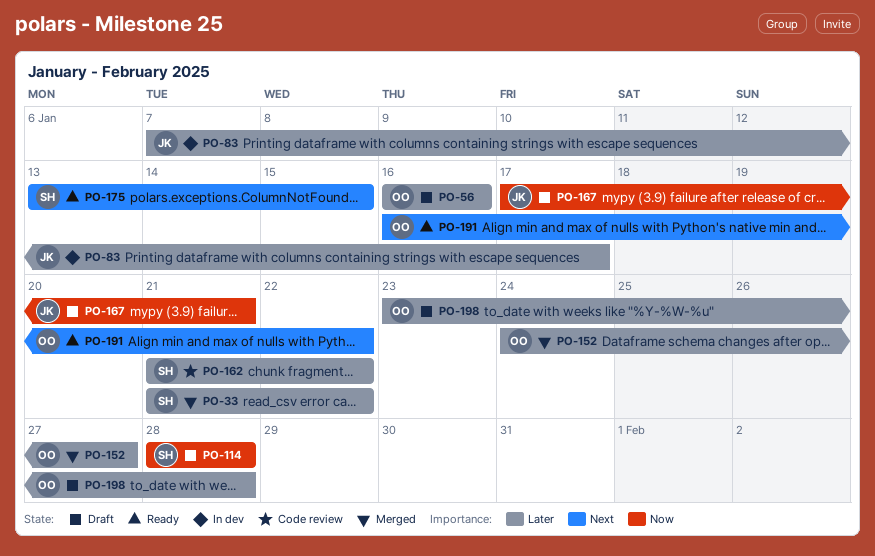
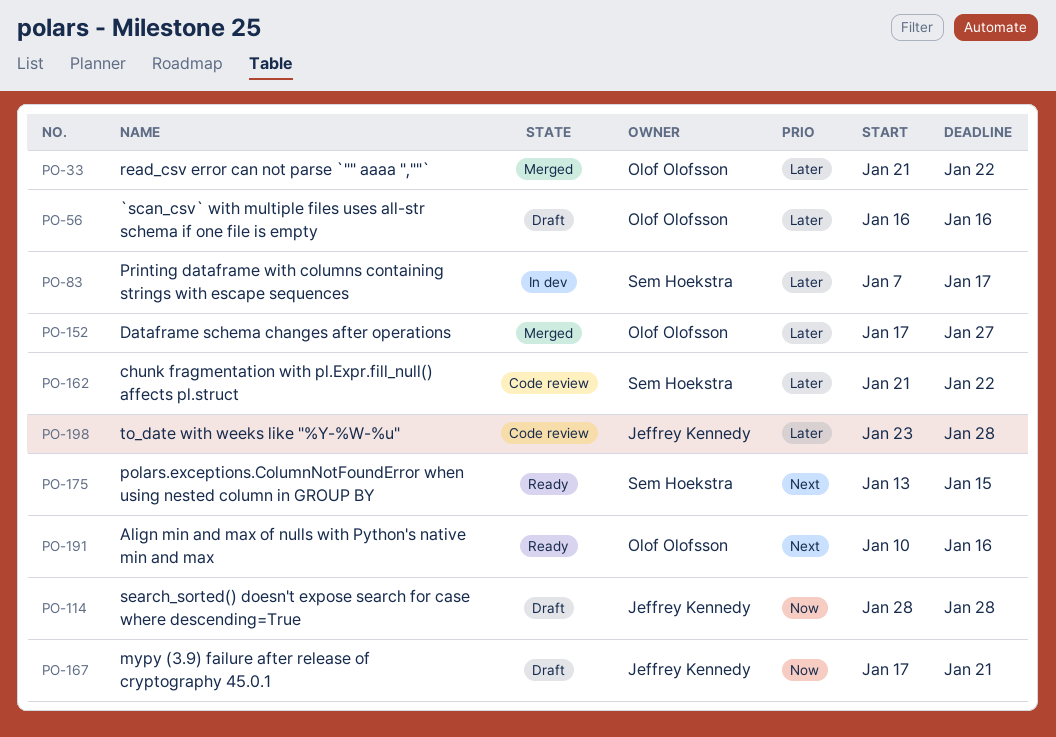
PO-33, owner: Sem Hoekstra -> Olof Olofsson
PO-83, owner: Jeffrey Kennedy -> Sem Hoekstra
PO-114, owner: Sem Hoekstra -> Jeffrey Kennedy
PO-152, start: Jan 24 -> Jan 17
PO-191, start: Jan 16 -> Jan 10
PO-191, due: Jan 22 -> Jan 16
PO-198, status: Draft -> Code review
PO-198, owner: Olof Olofsson -> Jeffrey Kennedy

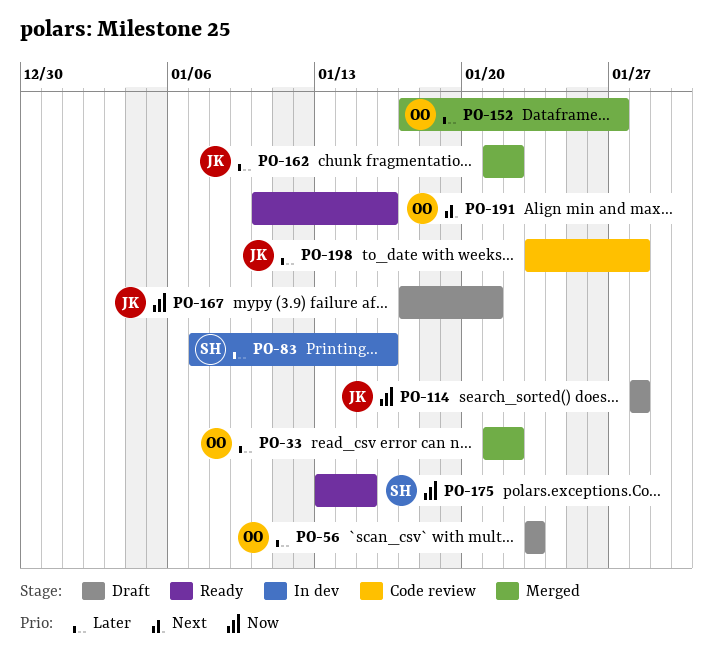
PO-56, start: Jan 16 -> Jan 23
PO-56, due: Jan 16 -> Jan 23
PO-83, due: Jan 17 -> Jan 16
PO-162, status: Code review -> Merged
PO-162, owner: Sem Hoekstra -> Jeffrey Kennedy
PO-175, priority: Next -> Now

